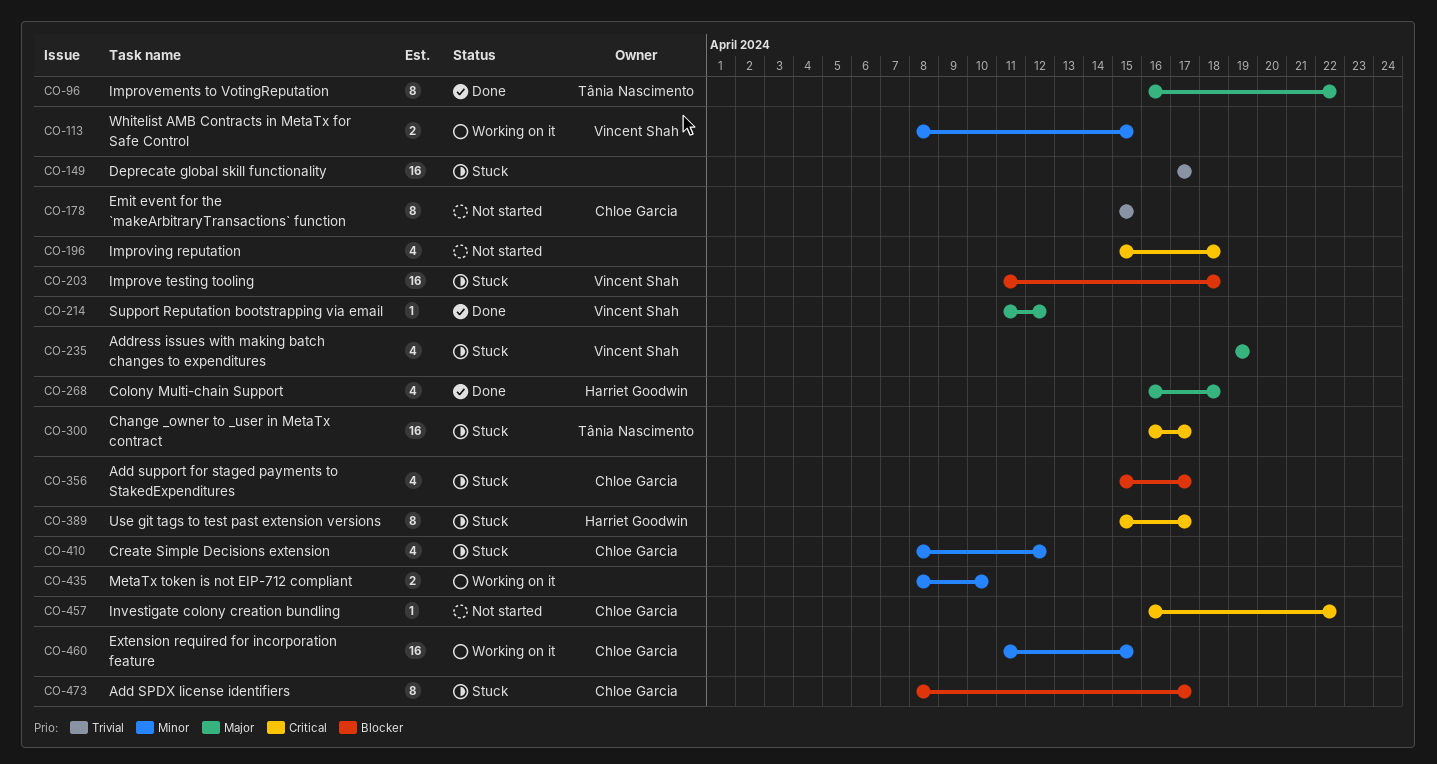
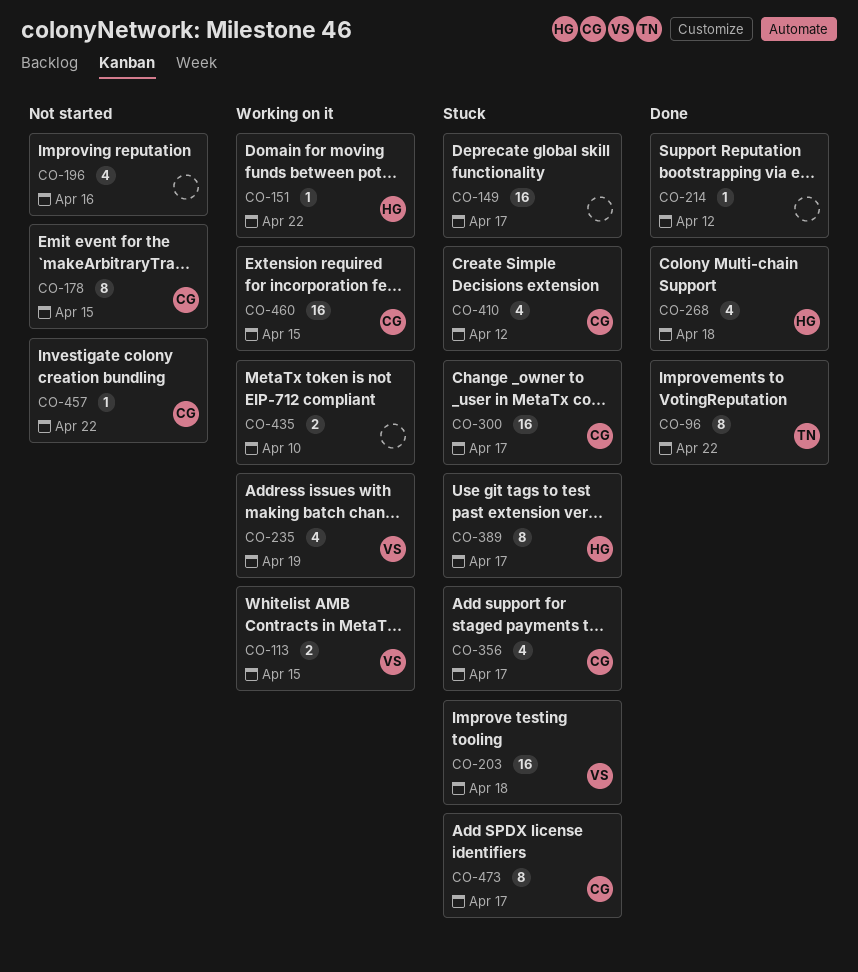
CO-151: none -> present
CO-196, due: Apr 18 -> Apr 16
CO-214, owner: Vincent Shah -> none
CO-235, status: Stuck -> Working on it
CO-300, owner: Tânia Nascimento -> Chloe Garcia

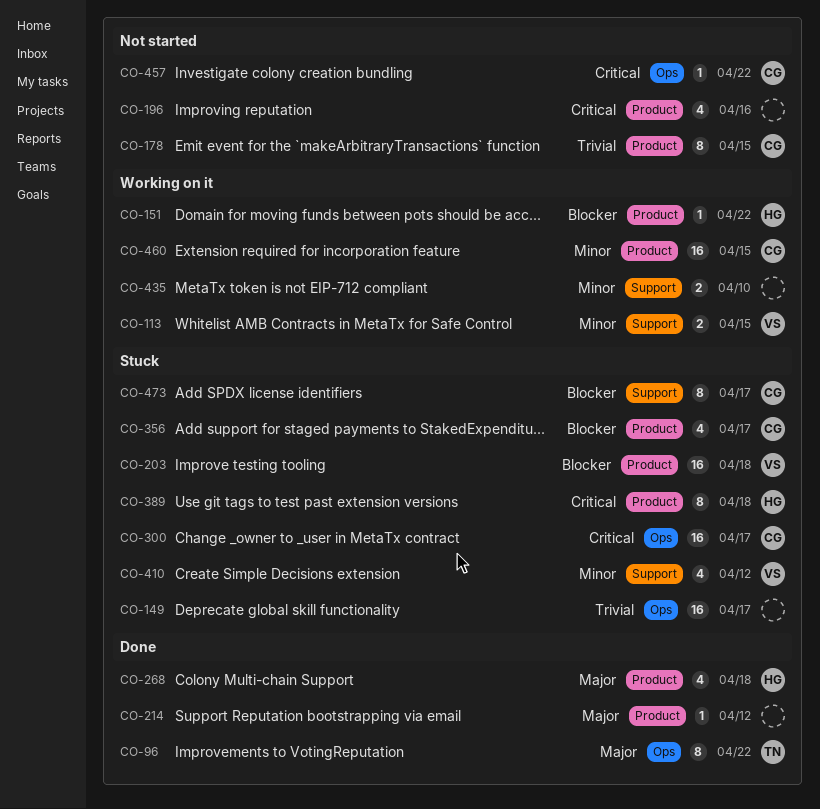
CO-235: present -> none
CO-389, due: Apr 17 -> Apr 18
CO-410, owner: CG -> VS

